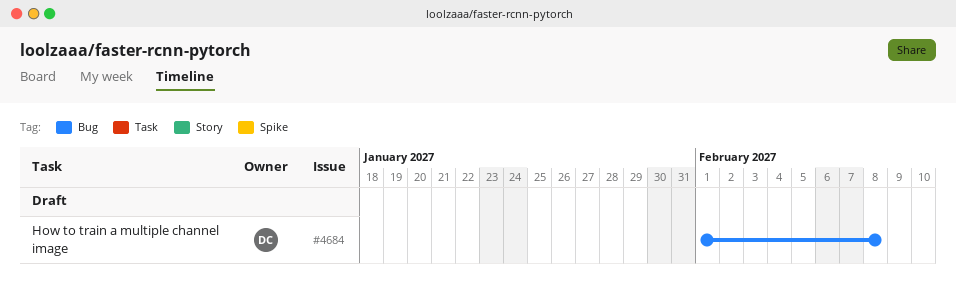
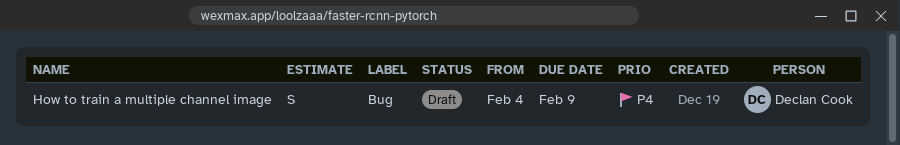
How to train a multiple channel image, start: Feb 1 -> Feb 4
How to train a multiple channel image, due: Feb 8 -> Feb 9

